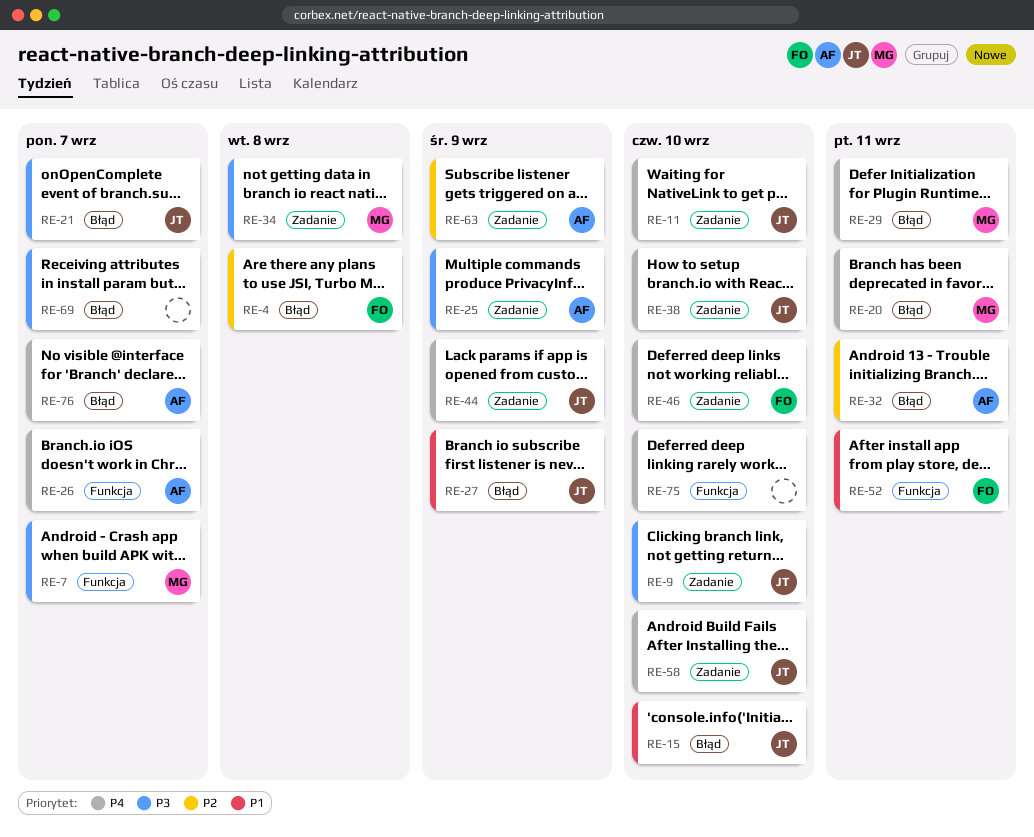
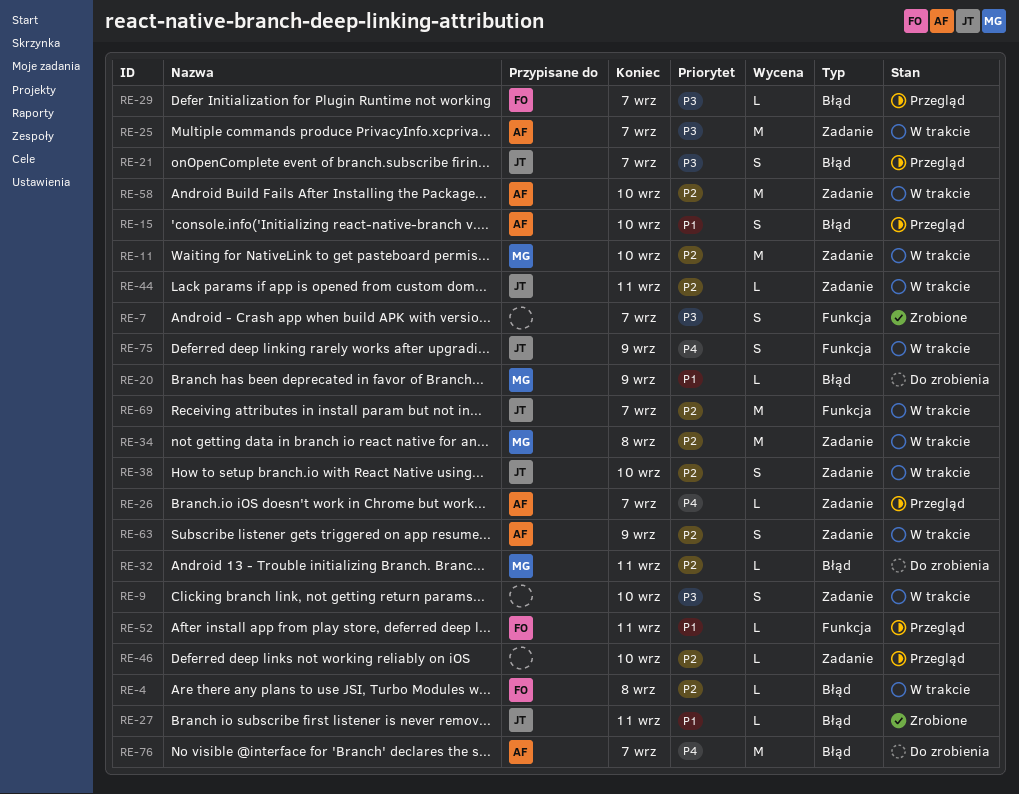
RE-7, owner: MG -> none
RE-9, owner: JT -> none
RE-11, owner: JT -> MG
RE-11, priority: P4 -> P2
RE-15, owner: JT -> AF
RE-20, priority: P4 -> P1
RE-20, due: Sep 11 -> Sep 9
RE-25, due: Sep 9 -> Sep 7
RE-26, label: Funkcja -> Zadanie
RE-27, due: Sep 9 -> Sep 11
RE-29, owner: MG -> FO
RE-29, priority: P4 -> P3
RE-29, due: Sep 11 -> Sep 7
RE-32, owner: AF -> MG
RE-34, priority: P3 -> P2
RE-38, priority: P4 -> P2
RE-44, priority: P4 -> P2
RE-44, due: Sep 9 -> Sep 11
RE-46, owner: FO -> none
RE-46, priority: P4 -> P2
RE-58, owner: JT -> AF
RE-58, priority: P4 -> P2
RE-69, owner: none -> JT
RE-69, priority: P3 -> P2
RE-69, label: Błąd -> Funkcja
RE-75, owner: none -> JT
RE-75, due: Sep 10 -> Sep 9

